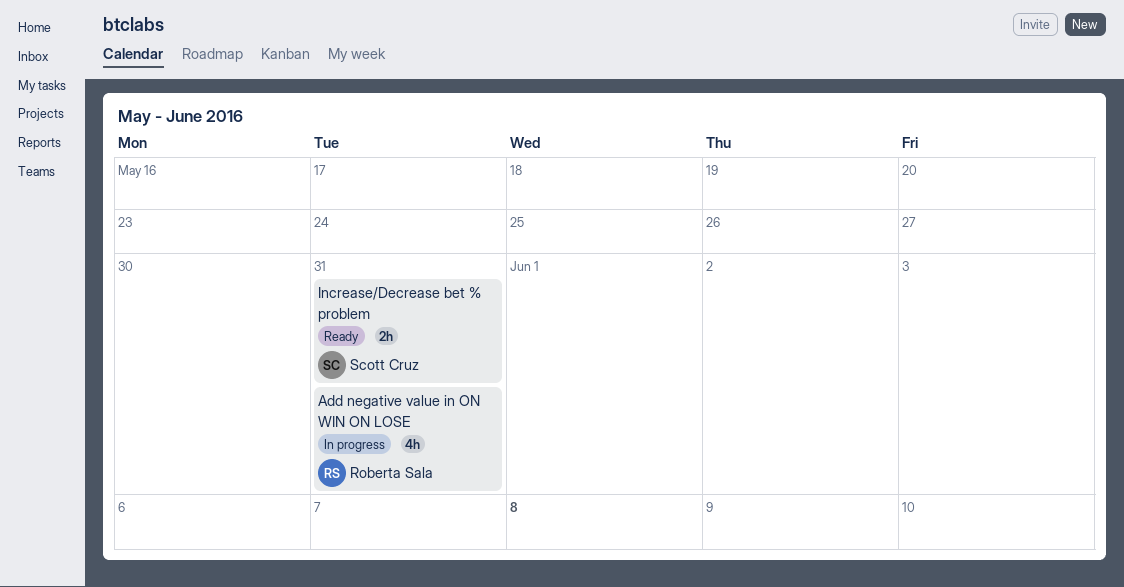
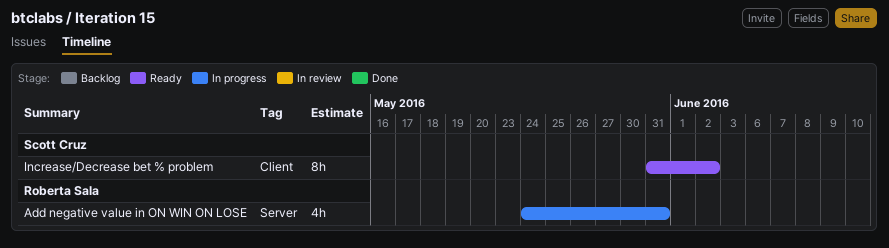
Increase/Decrease bet % problem, estimate: 2h -> 8h
Increase/Decrease bet % problem, due: May 31 -> Jun 2

